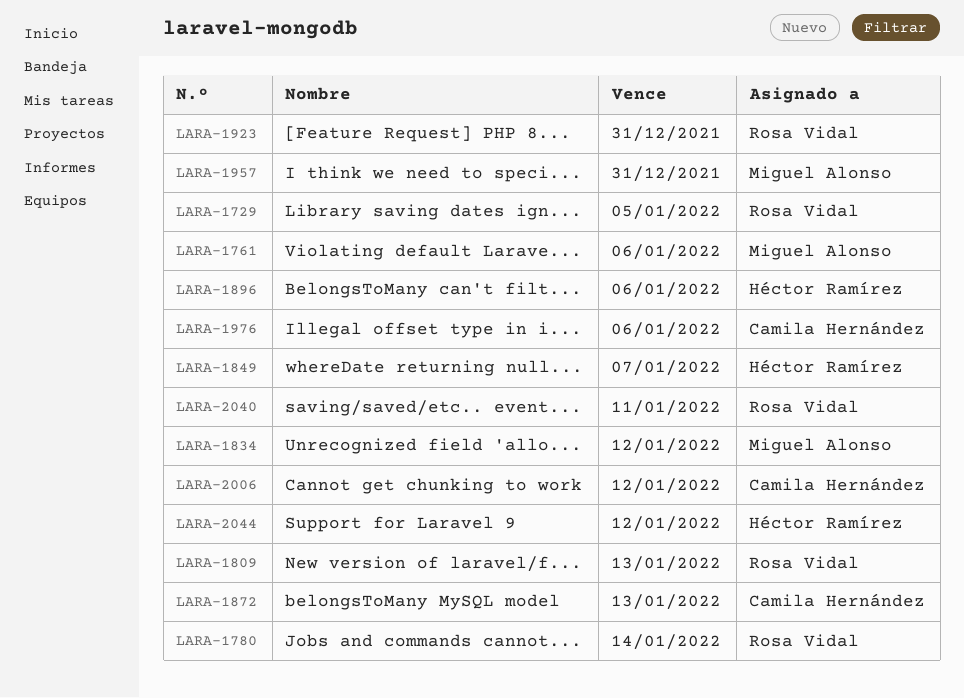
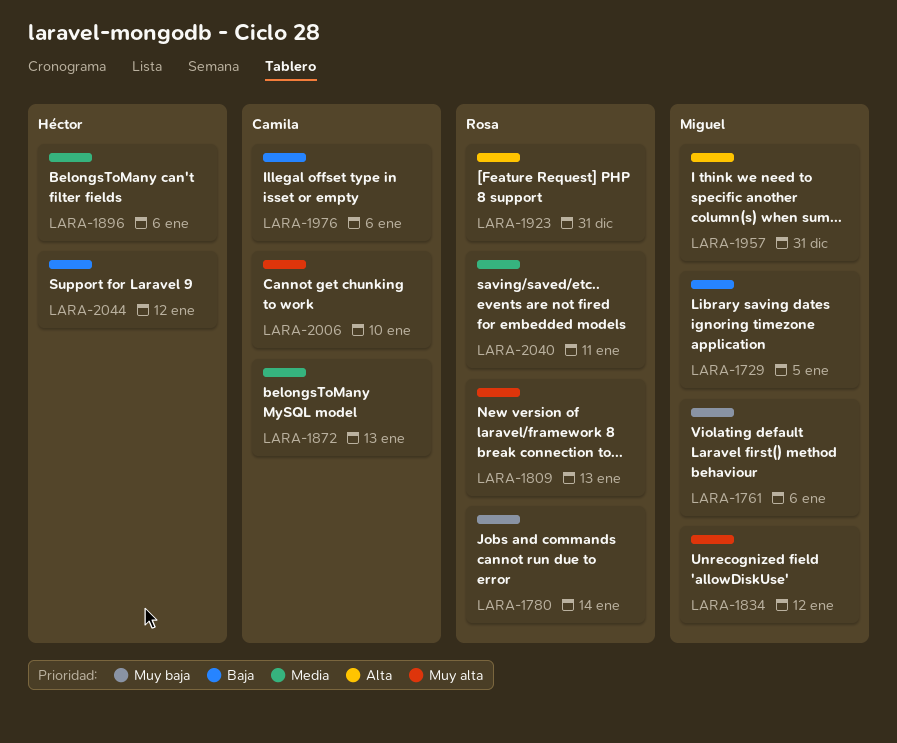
LARA-1729, owner: Rosa Vidal -> Miguel Alonso
LARA-1849: present -> none
LARA-2006, due: Jan 12 -> Jan 10

